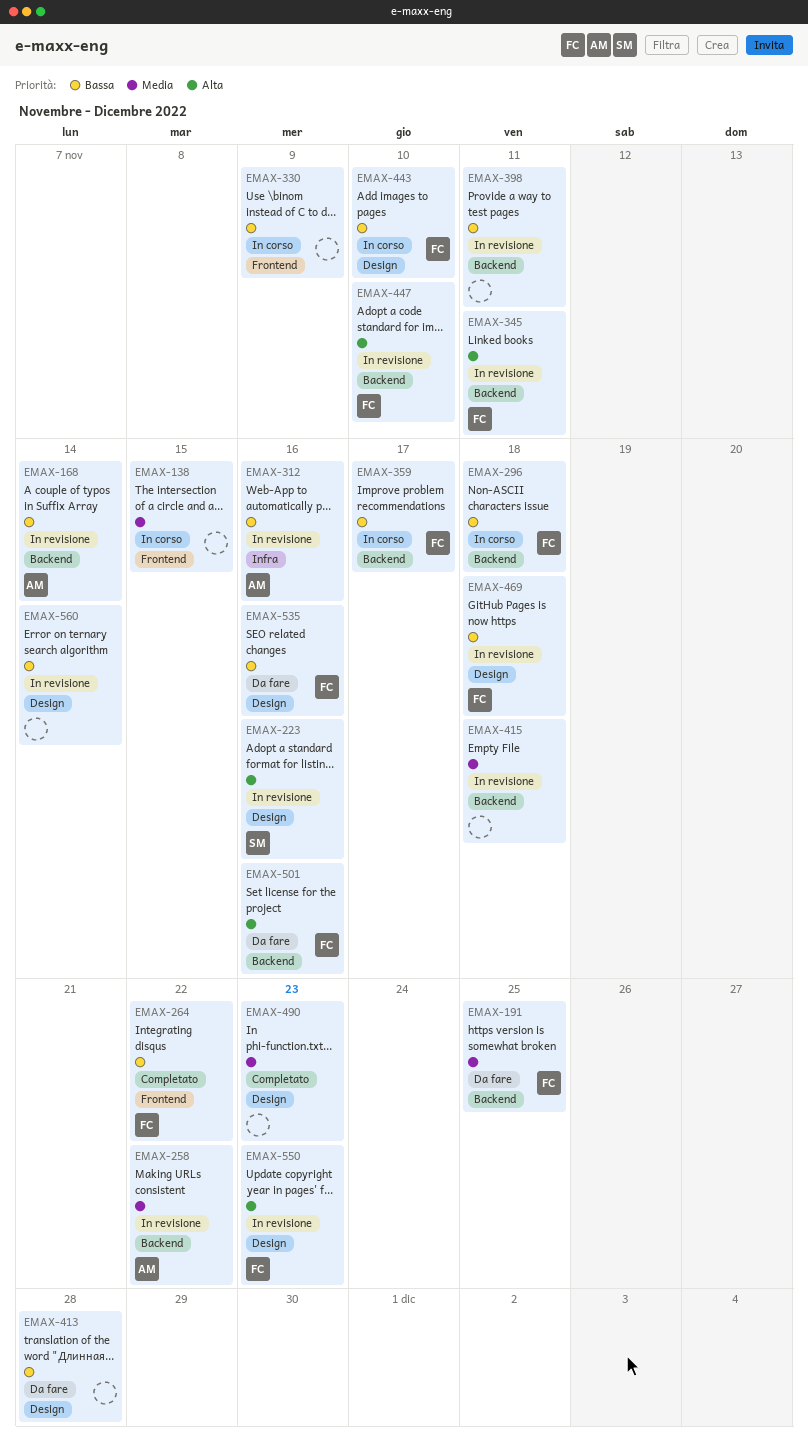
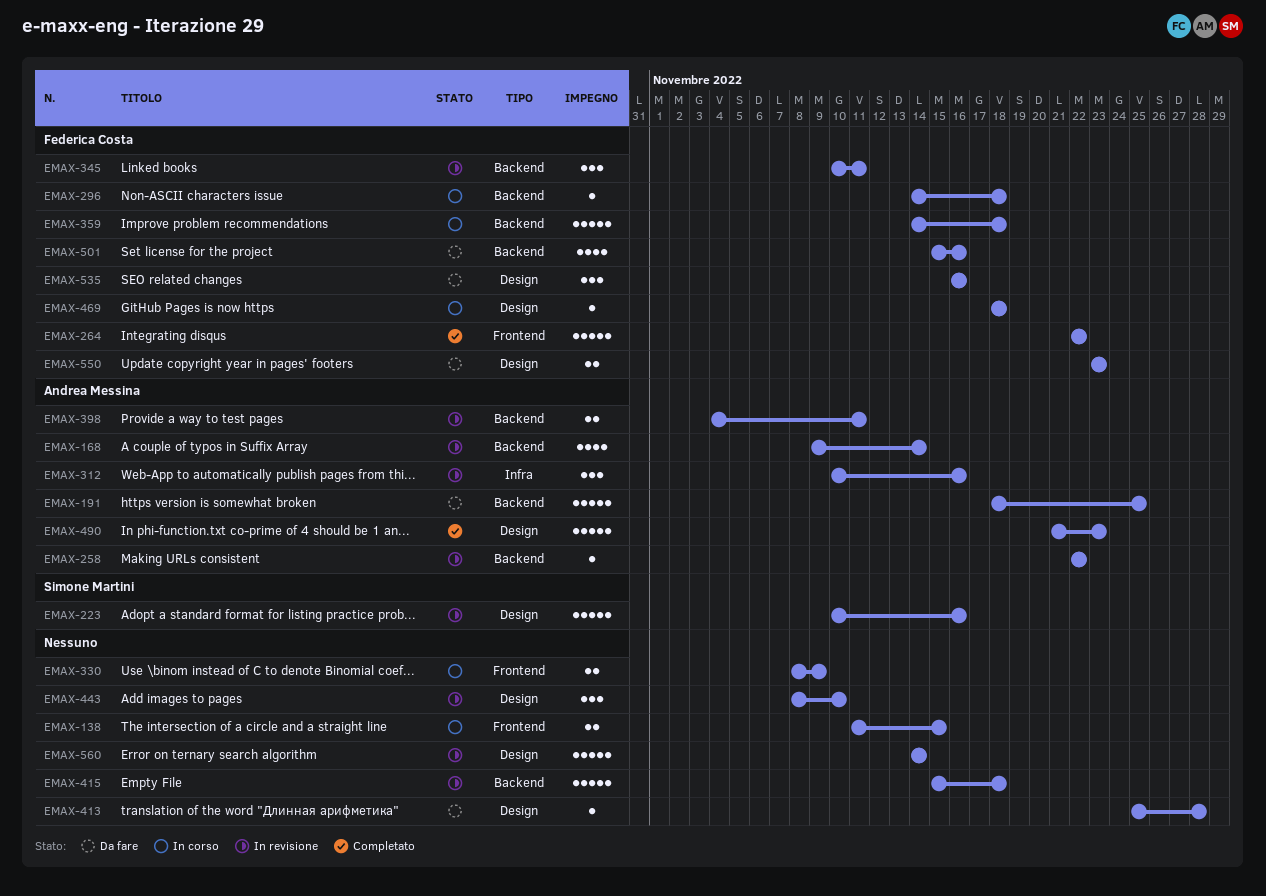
EMAX-191, owner: Federica Costa -> Andrea Messina
EMAX-359, due: Nov 17 -> Nov 18
EMAX-398, owner: none -> Andrea Messina
EMAX-443, status: In corso -> In revisione
EMAX-443, owner: Federica Costa -> none
EMAX-447: present -> none
EMAX-469, status: In revisione -> In corso
EMAX-490, owner: none -> Andrea Messina
EMAX-550, status: In revisione -> Da fare

